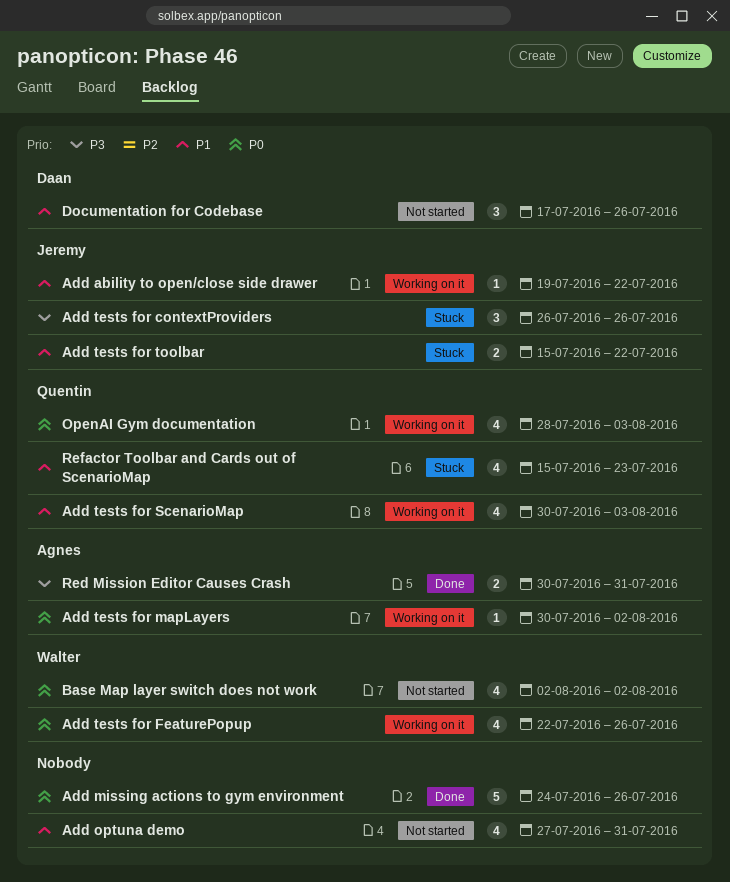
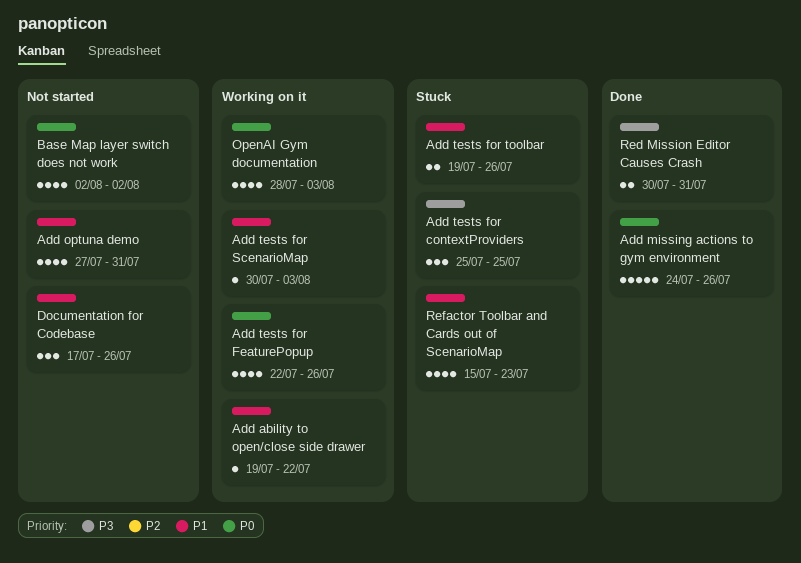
Add tests for contextProviders, start: Jul 26 -> Jul 25
Add tests for contextProviders, due: Jul 26 -> Jul 25
Add tests for mapLayers: present -> none
Add tests for ScenarioMap, estimate: 4 -> 1
Add tests for toolbar, start: Jul 15 -> Jul 19
Add tests for toolbar, due: Jul 22 -> Jul 26

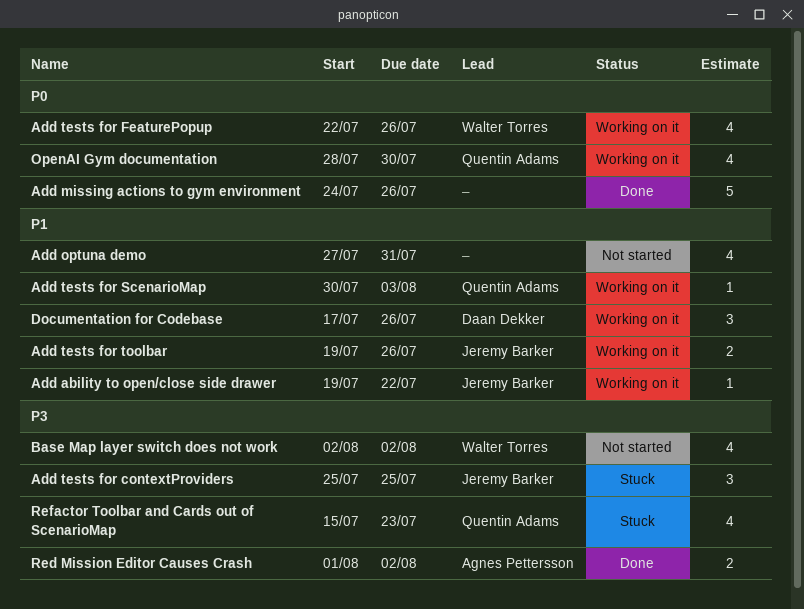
Add tests for toolbar, status: Stuck -> Working on it
Base Map layer switch does not work, priority: P0 -> P3
Documentation for Codebase, status: Not started -> Working on it
OpenAI Gym documentation, due: Aug 3 -> Jul 30
Red Mission Editor Causes Crash, start: Jul 30 -> Aug 1
Red Mission Editor Causes Crash, due: Jul 31 -> Aug 2
Refactor Toolbar and Cards out of ScenarioMap, priority: P1 -> P3

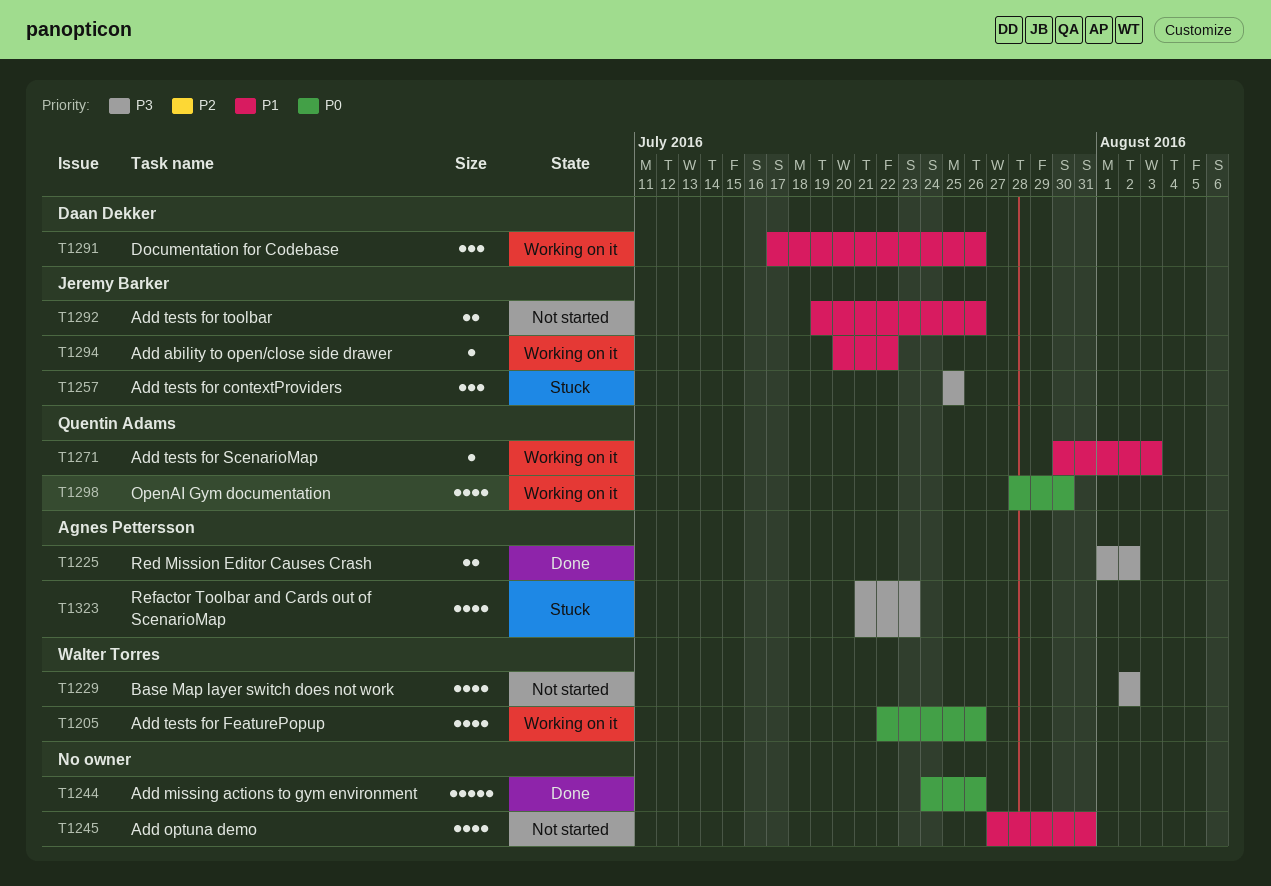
Add ability to open/close side drawer, start: Jul 19 -> Jul 20
Add tests for toolbar, status: Working on it -> Not started
Refactor Toolbar and Cards out of ScenarioMap, owner: Quentin Adams -> Agnes Pettersson
Refactor Toolbar and Cards out of ScenarioMap, start: Jul 15 -> Jul 21

